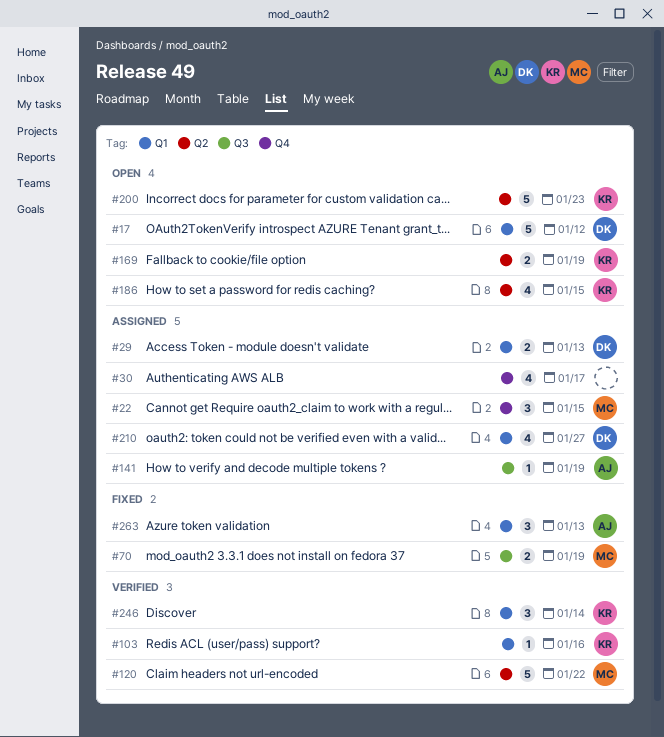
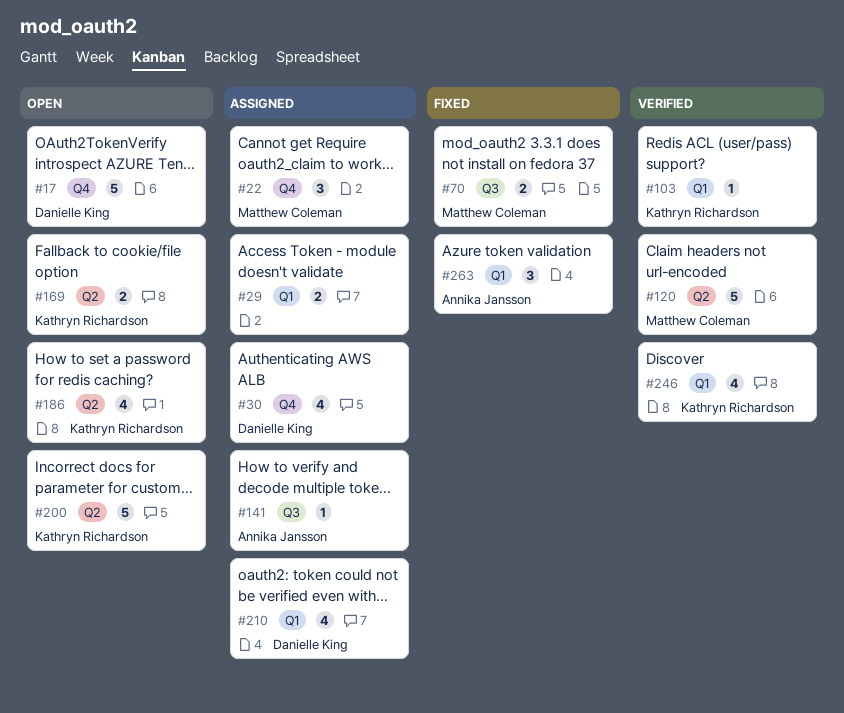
#17, label: Q1 -> Q4
#29, owner: Danielle King -> none
#30, owner: none -> Danielle King
#246, estimate: 3 -> 4

